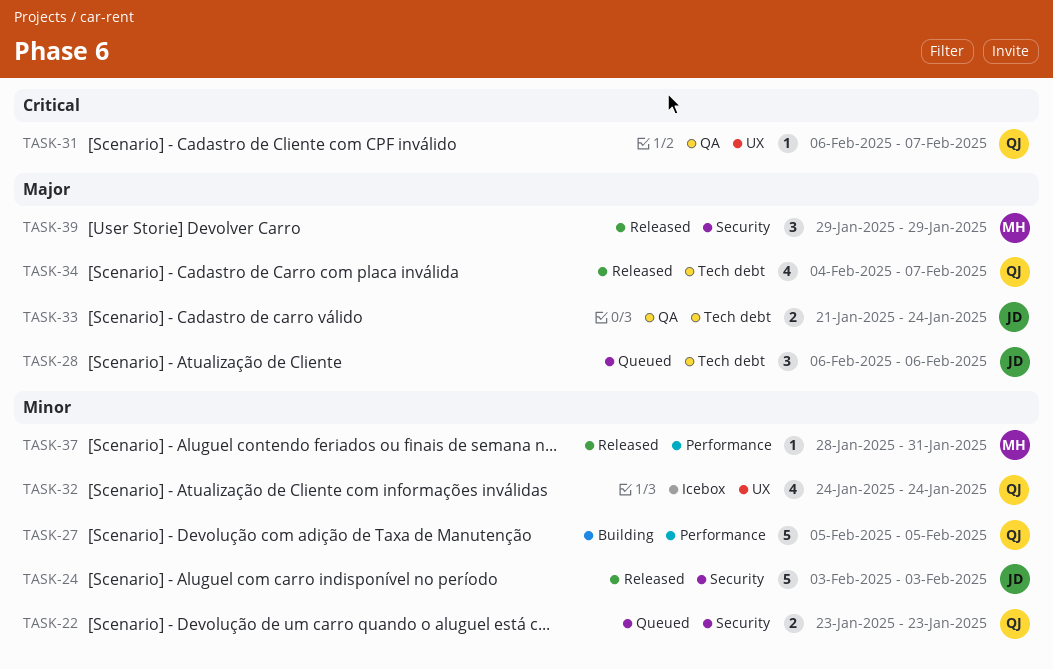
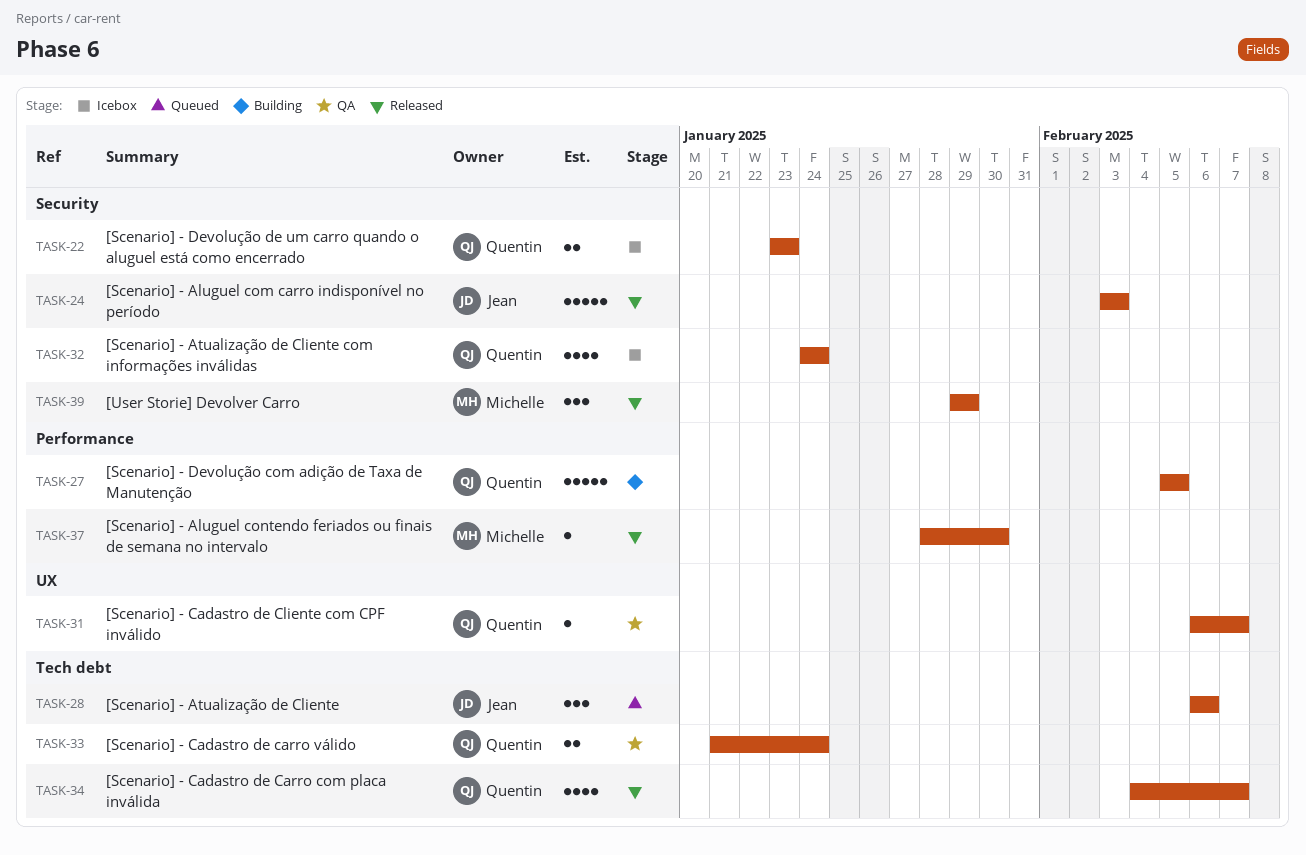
TASK-22, status: Queued -> Icebox
TASK-32, label: UX -> Security
TASK-33, owner: Jean -> Quentin
TASK-37, due: Jan 31 -> Jan 30

